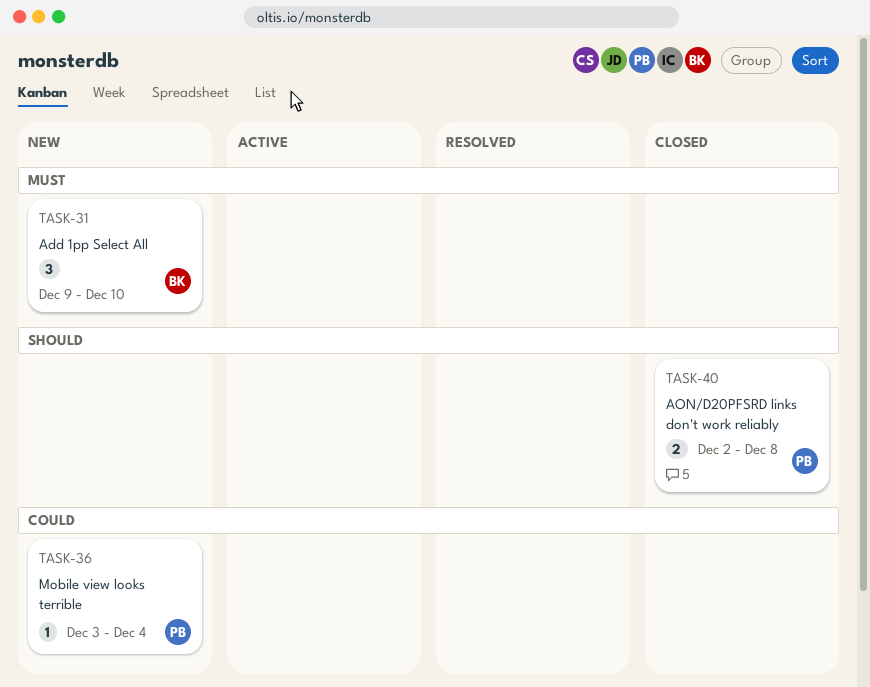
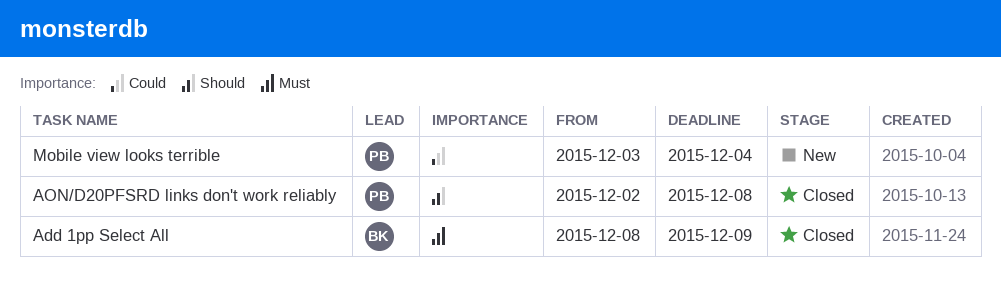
Add 1pp Select All, status: New -> Closed
Add 1pp Select All, start: Dec 9 -> Dec 8
Add 1pp Select All, due: Dec 10 -> Dec 9

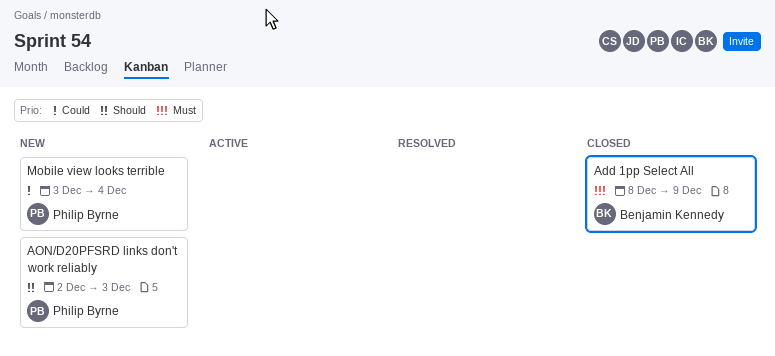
AON/D20PFSRD links don't work reliably, status: Closed -> New
AON/D20PFSRD links don't work reliably, due: Dec 8 -> Dec 3

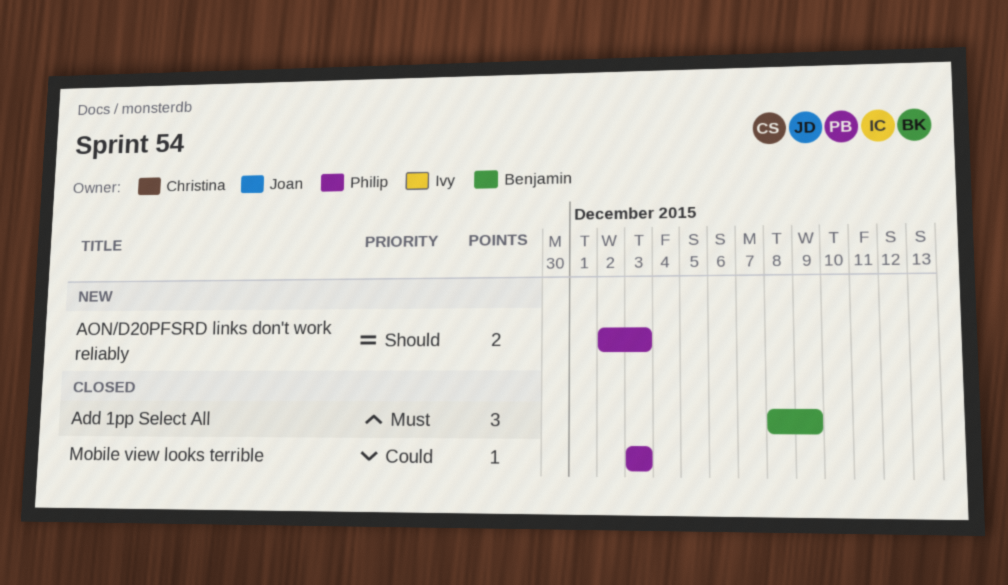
Mobile view looks terrible, status: New -> Closed
Mobile view looks terrible, due: Dec 4 -> Dec 3

